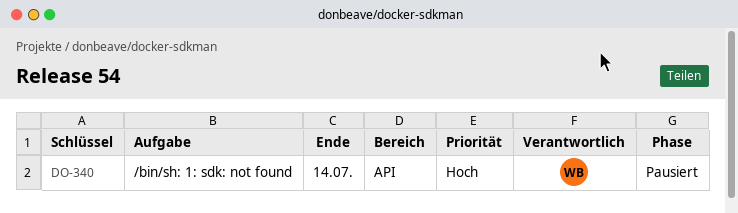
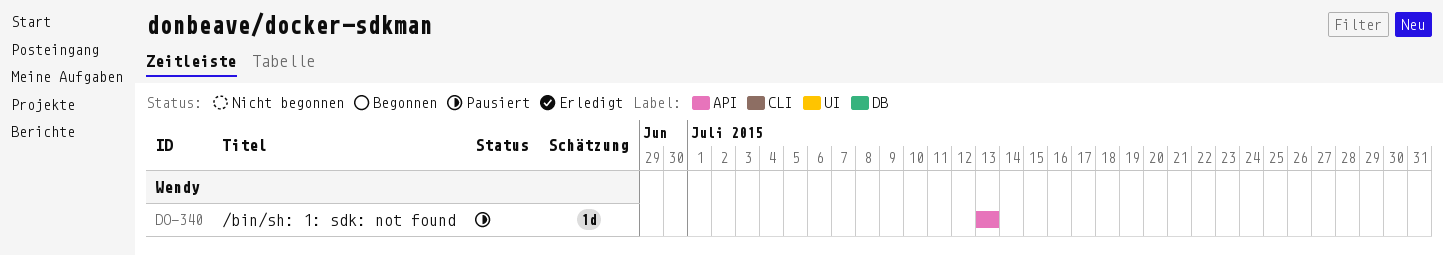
DO-340, due: Jul 14 -> Jul 13

